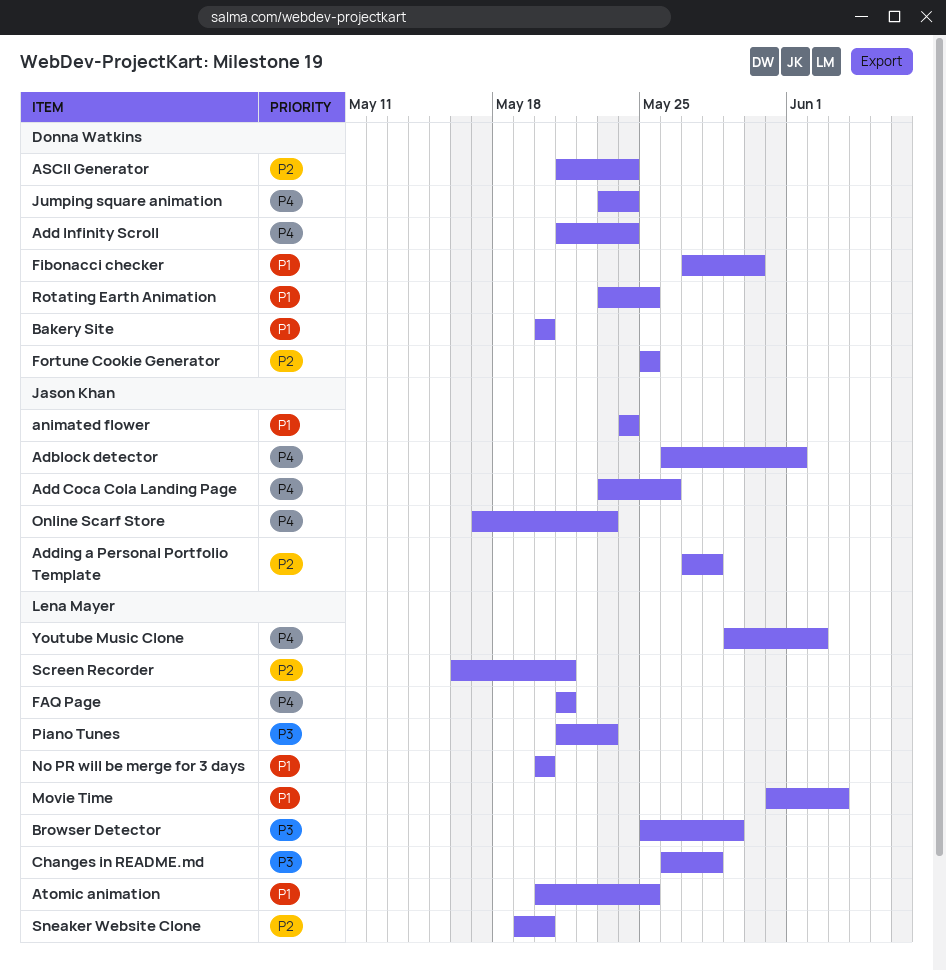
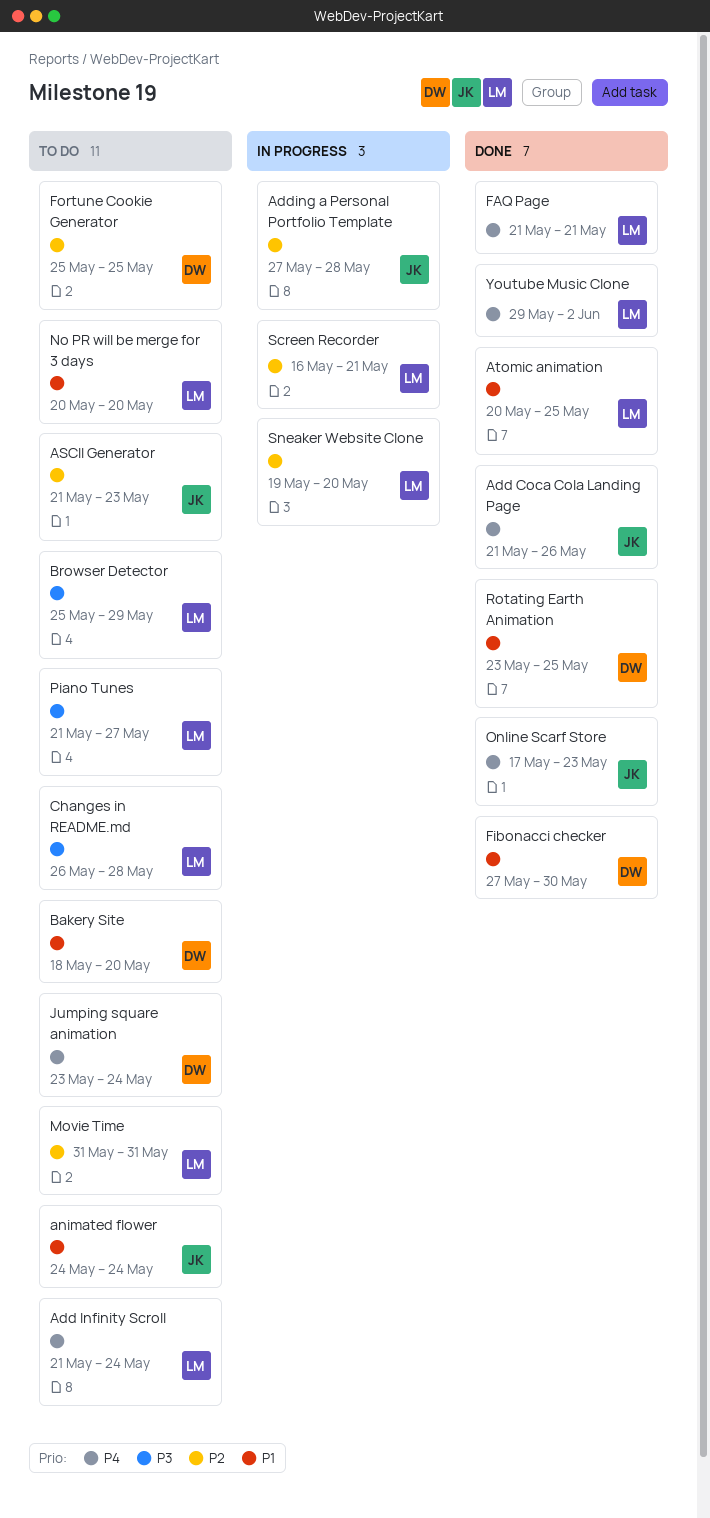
Adblock detector: present -> none
Add Coca Cola Landing Page, start: May 23 -> May 21
Add Infinity Scroll, owner: Donna Watkins -> Lena Mayer
ASCII Generator, owner: Donna Watkins -> Jason Khan
ASCII Generator, due: May 24 -> May 23
Bakery Site, start: May 20 -> May 18
Movie Time, priority: P1 -> P2
Movie Time, due: Jun 3 -> May 31
Piano Tunes, due: May 23 -> May 27

